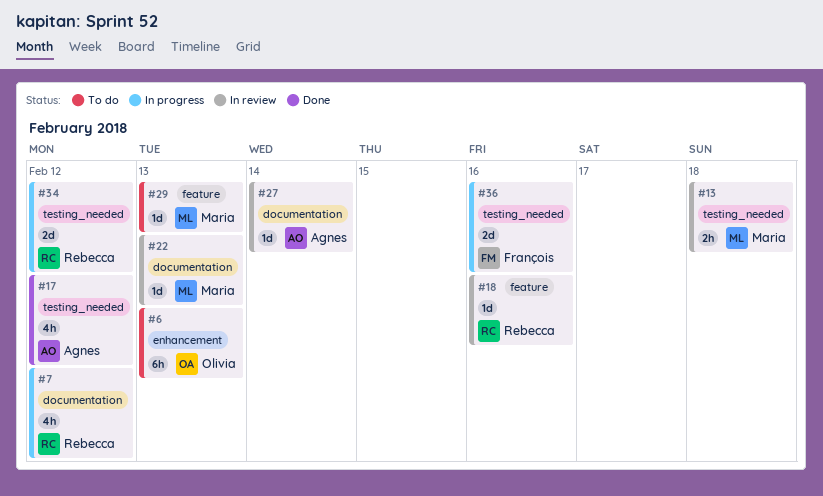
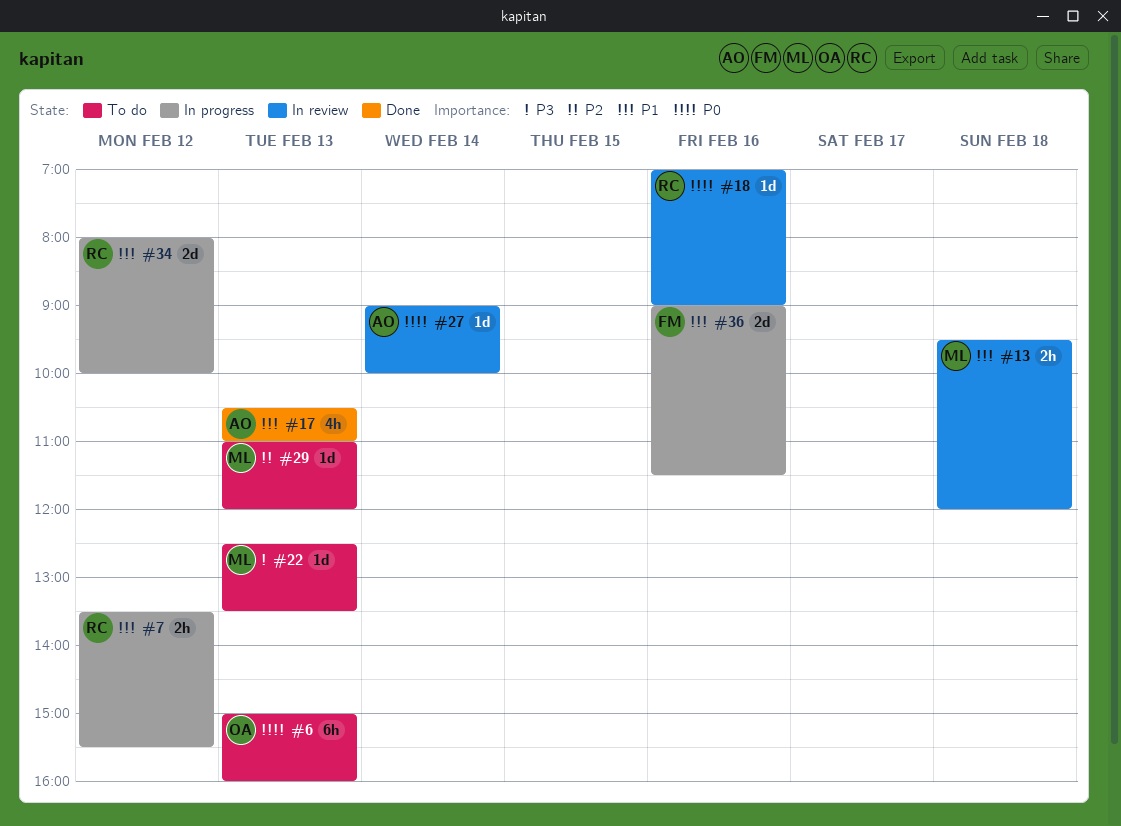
#7, estimate: 4h -> 2h
#17, day: Feb 12 -> Feb 13
#22, status: In review -> To do

